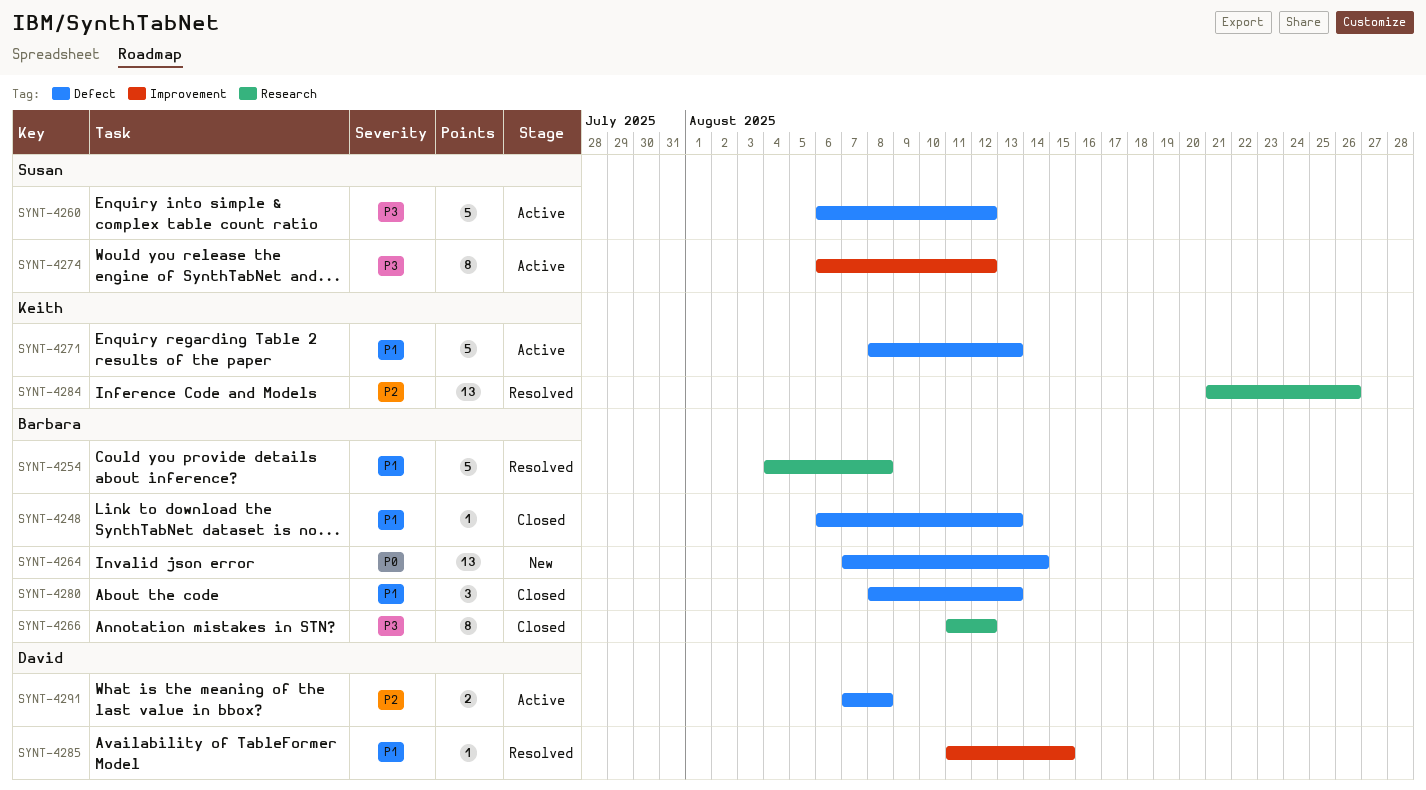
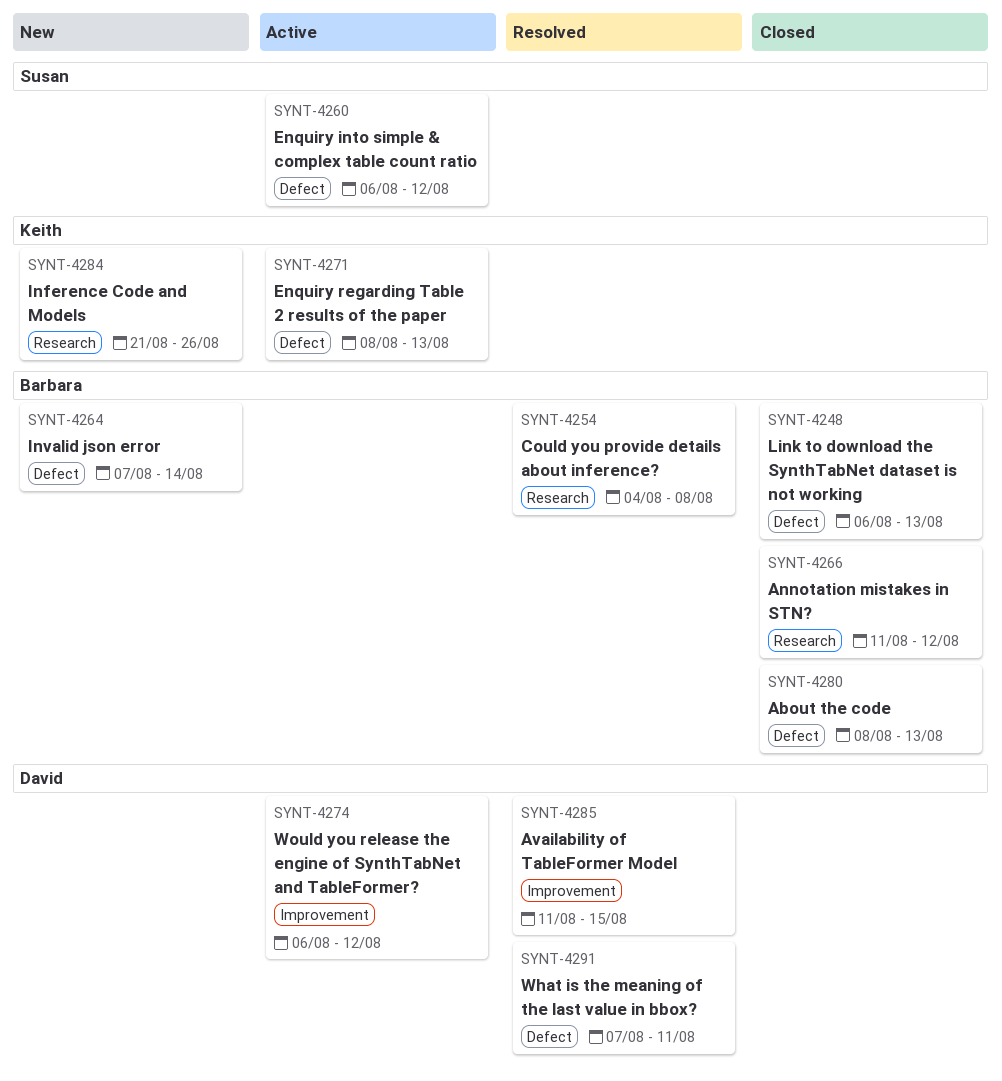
SYNT-4274, owner: Susan -> David
SYNT-4284, status: Resolved -> New
SYNT-4291, status: Active -> Resolved
SYNT-4291, due: Aug 8 -> Aug 11

